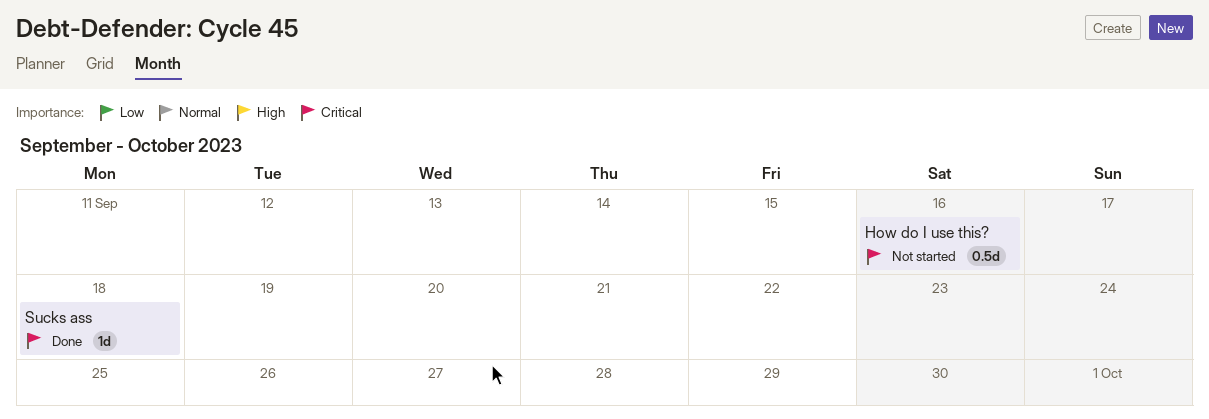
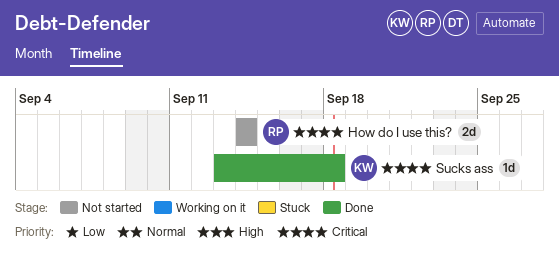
How do I use this?, estimate: 0.5d -> 2d
How do I use this?, due: Sep 16 -> Sep 14

